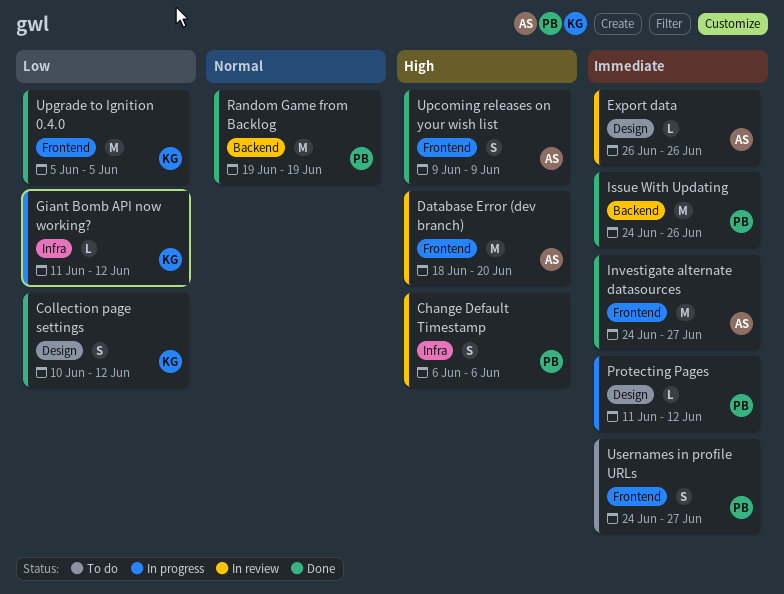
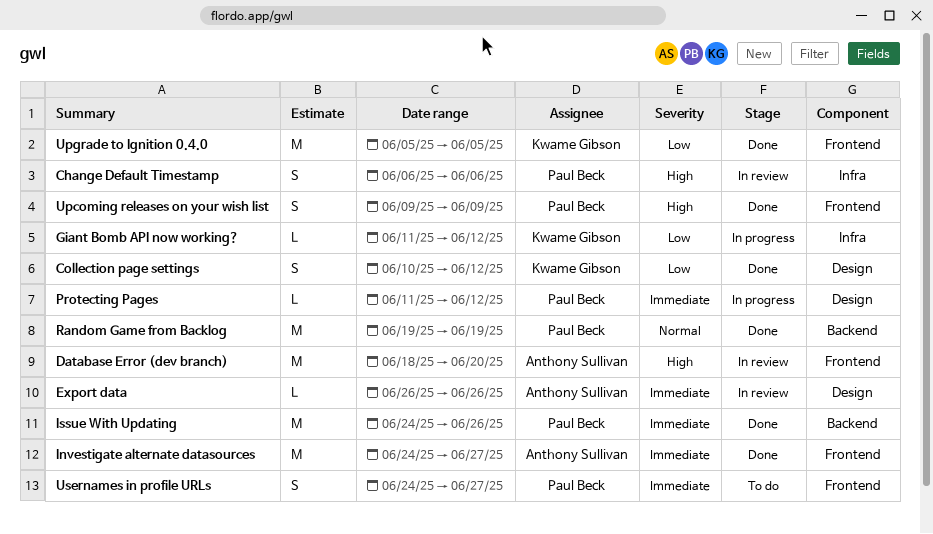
Upcoming releases on your wish list, owner: Anthony Sullivan -> Paul Beck

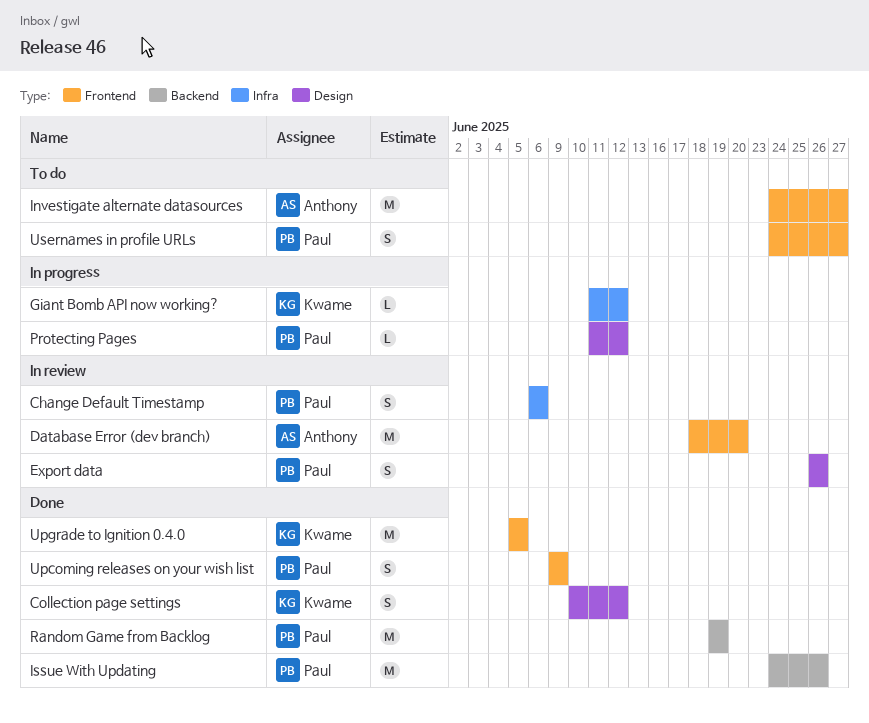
Export data, owner: Anthony Sullivan -> Paul Beck
Export data, estimate: L -> S
Investigate alternate datasources, status: Done -> To do

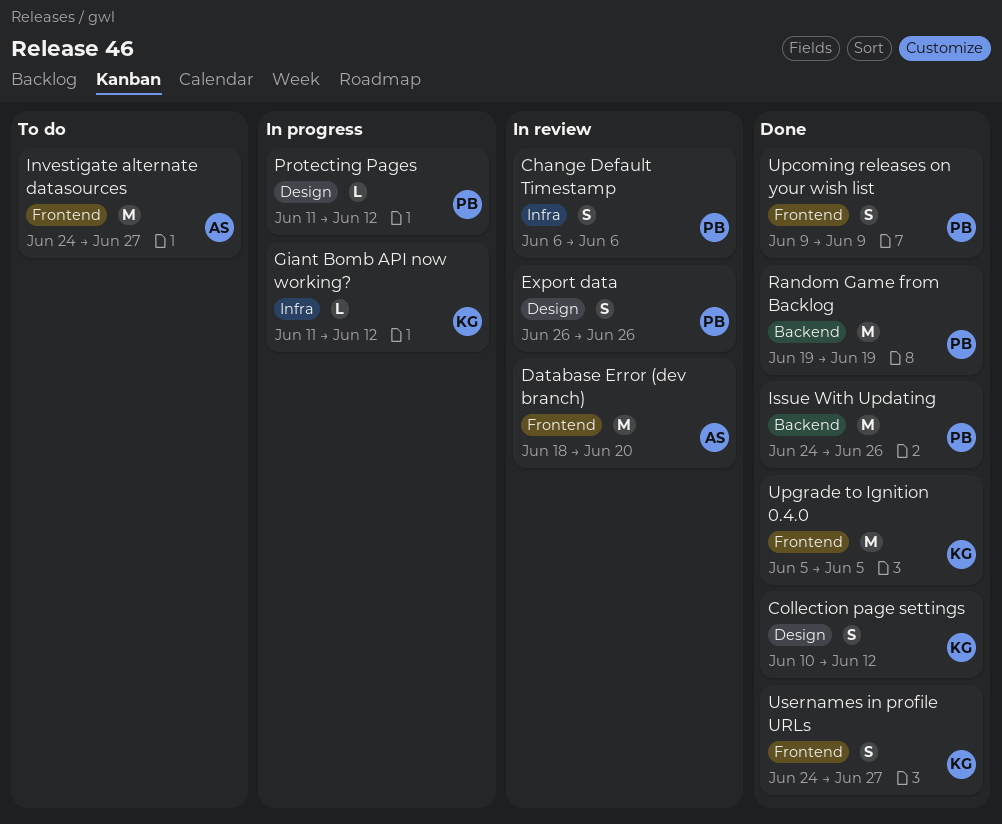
Usernames in profile URLs, status: To do -> Done
Usernames in profile URLs, owner: Paul -> Kwame

